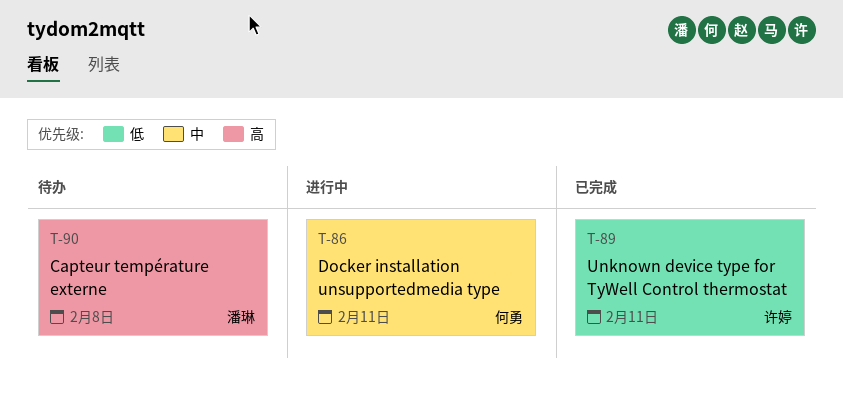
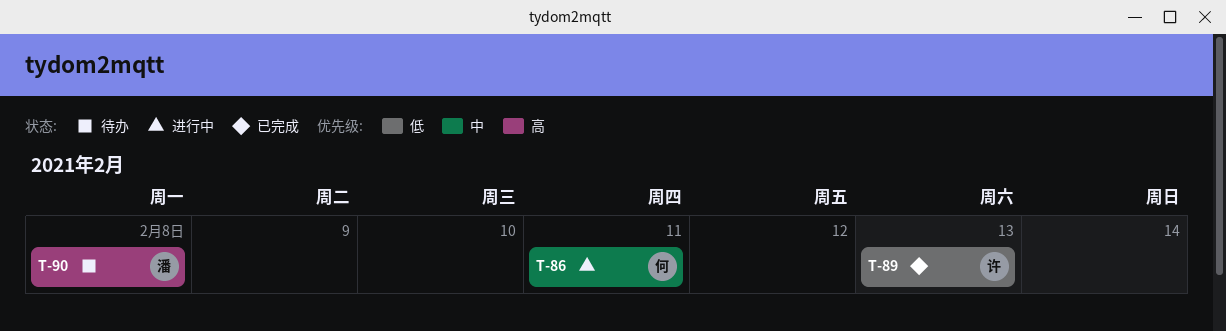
T-89, due: Feb 11 -> Feb 13

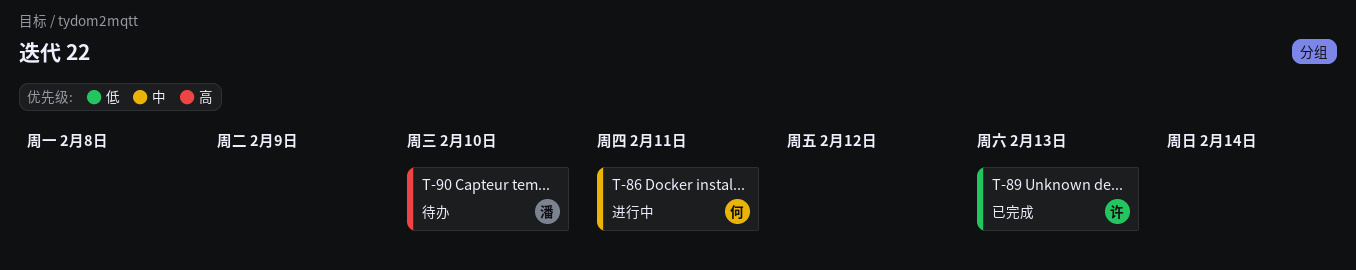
T-90, due: Feb 8 -> Feb 10

